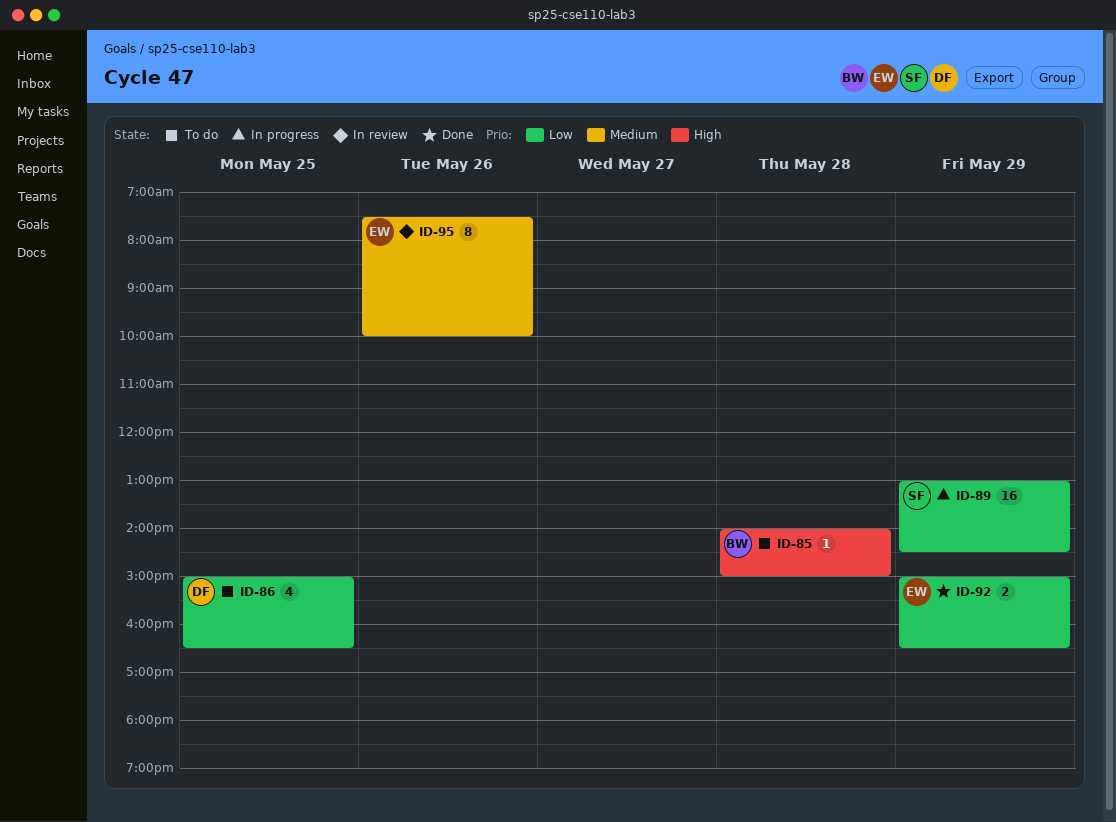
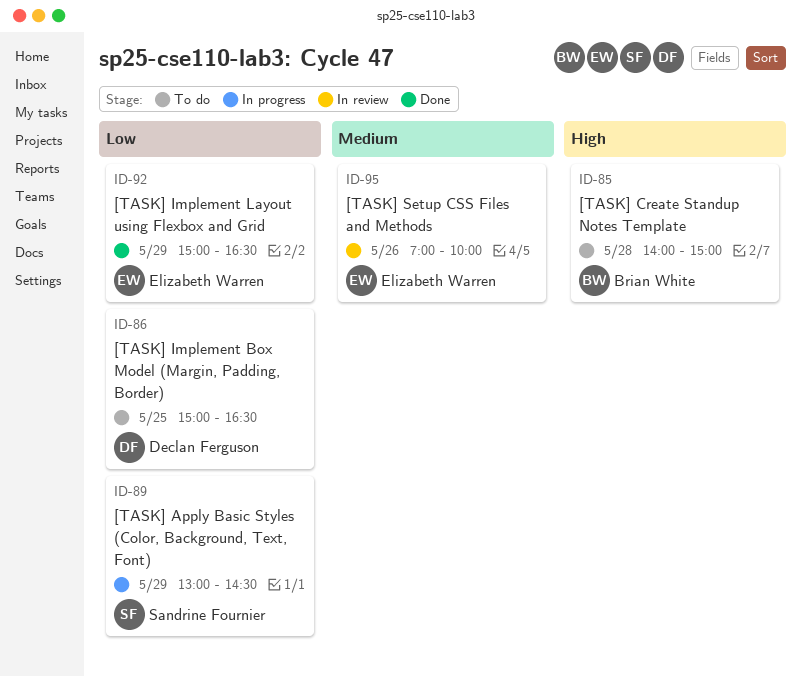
ID-95, begins: 07:30 -> 07:00

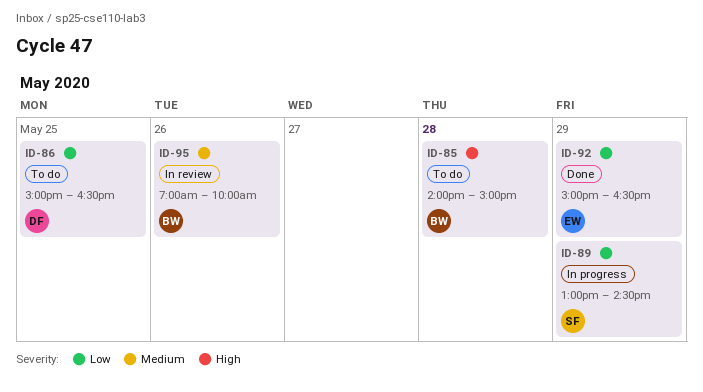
ID-95, owner: Elizabeth Warren -> Brian White

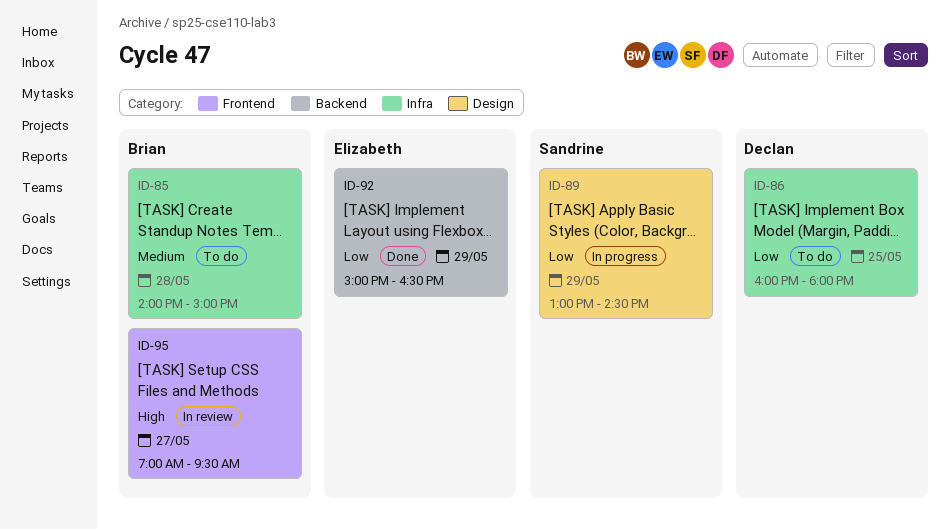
ID-85, priority: High -> Medium
ID-86, begins: 15:00 -> 16:00
ID-86, ends: 16:30 -> 18:00
ID-95, priority: Medium -> High
ID-95, day: May 26 -> May 27
ID-95, ends: 10:00 -> 09:30

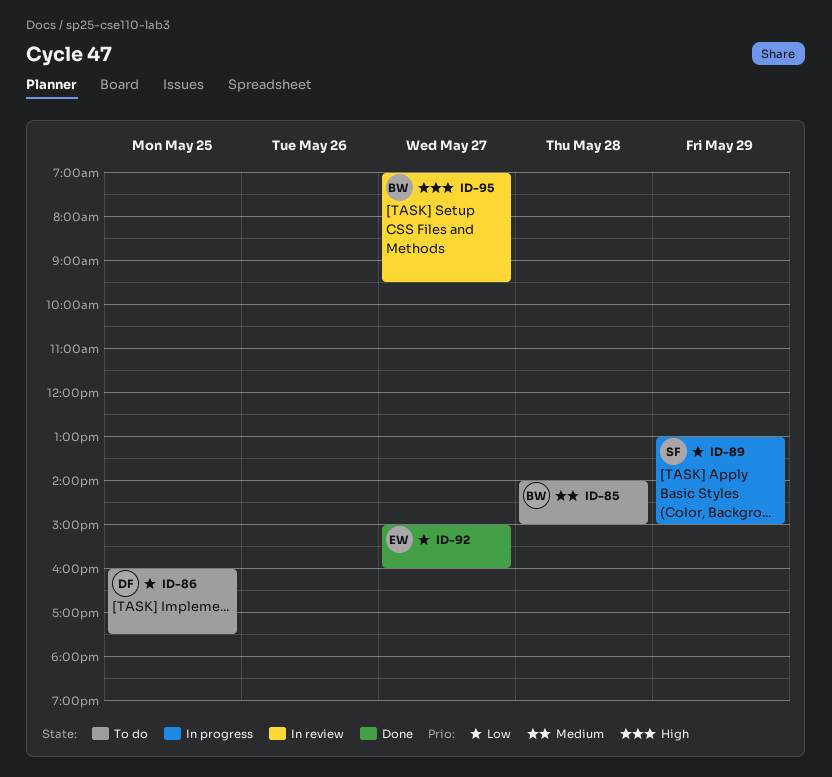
ID-86, ends: 18:00 -> 17:30
ID-89, ends: 14:30 -> 15:00
ID-92, day: May 29 -> May 27
ID-92, ends: 16:30 -> 16:00

